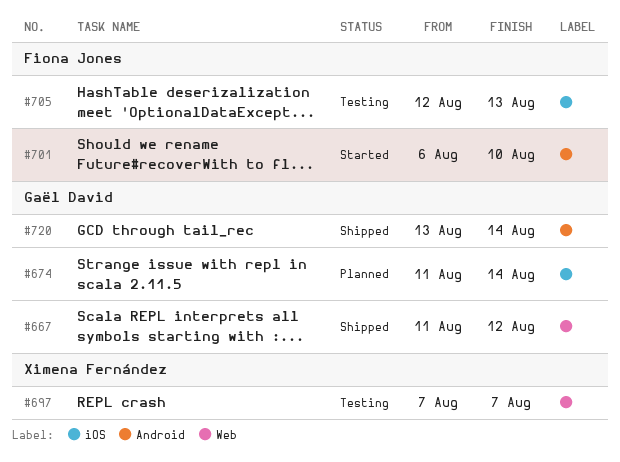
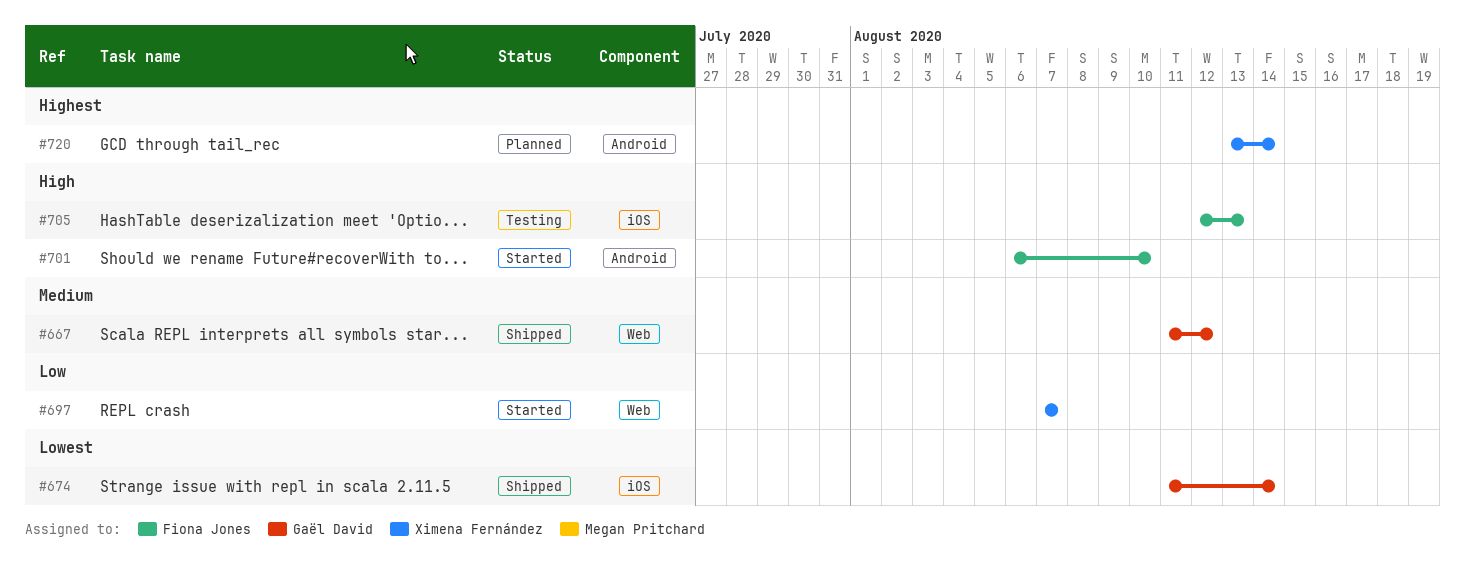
#674, status: Planned -> Shipped
#697, status: Testing -> Started
#720, status: Shipped -> Planned
#720, owner: Gaël David -> Ximena Fernández

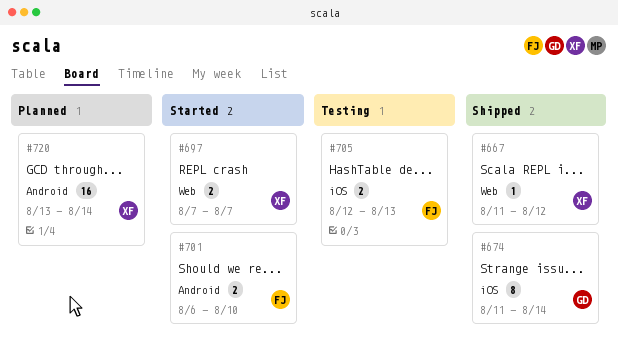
#667, owner: Gaël David -> Ximena Fernández

